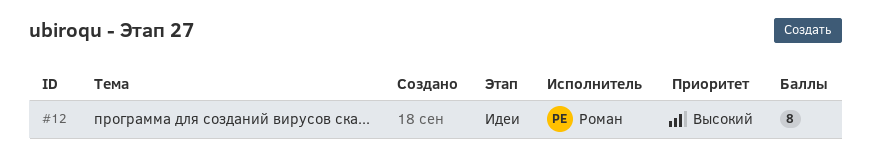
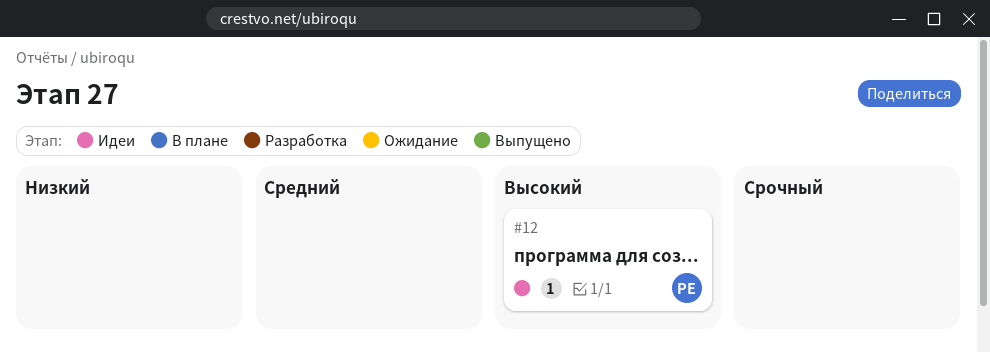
#12, estimate: 8 -> 1

